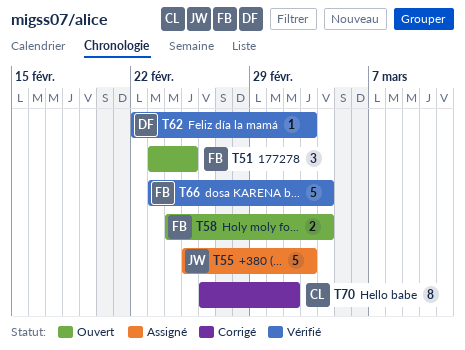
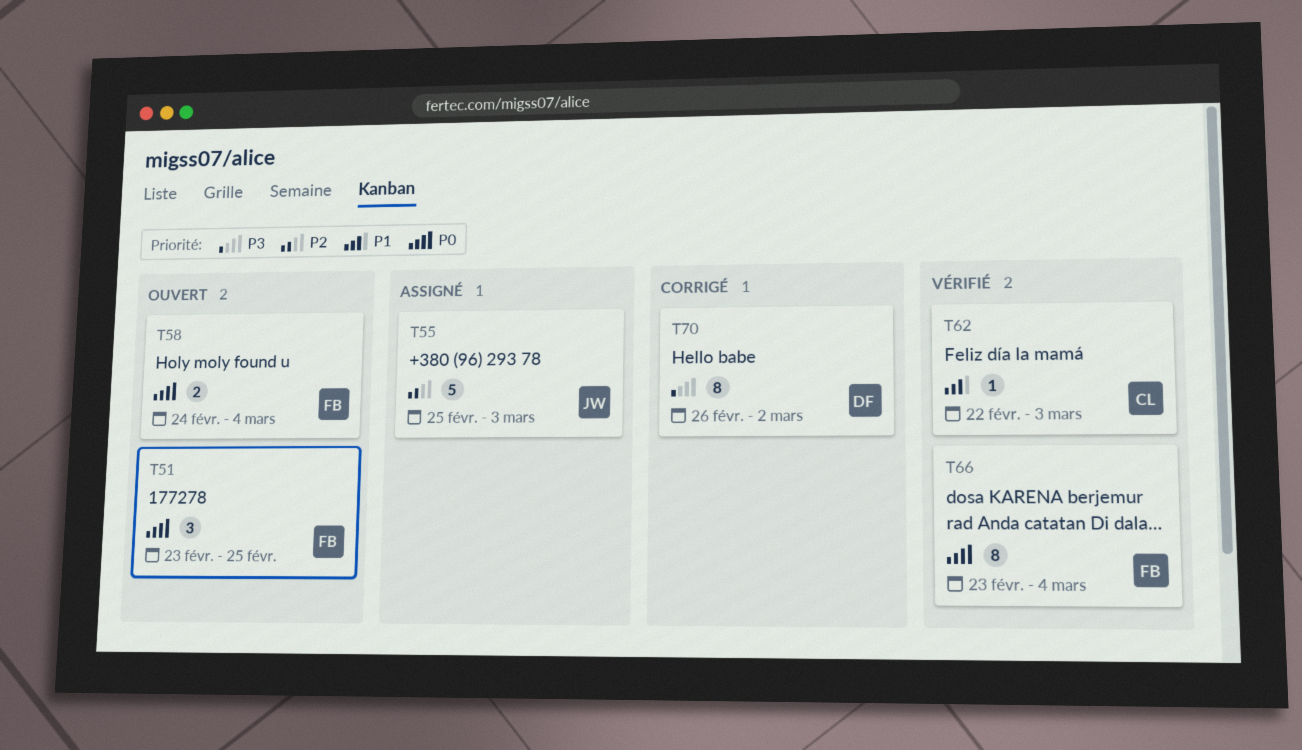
T62, owner: DF -> CL
T66, estimate: 5 -> 8
T70, owner: CL -> DF

